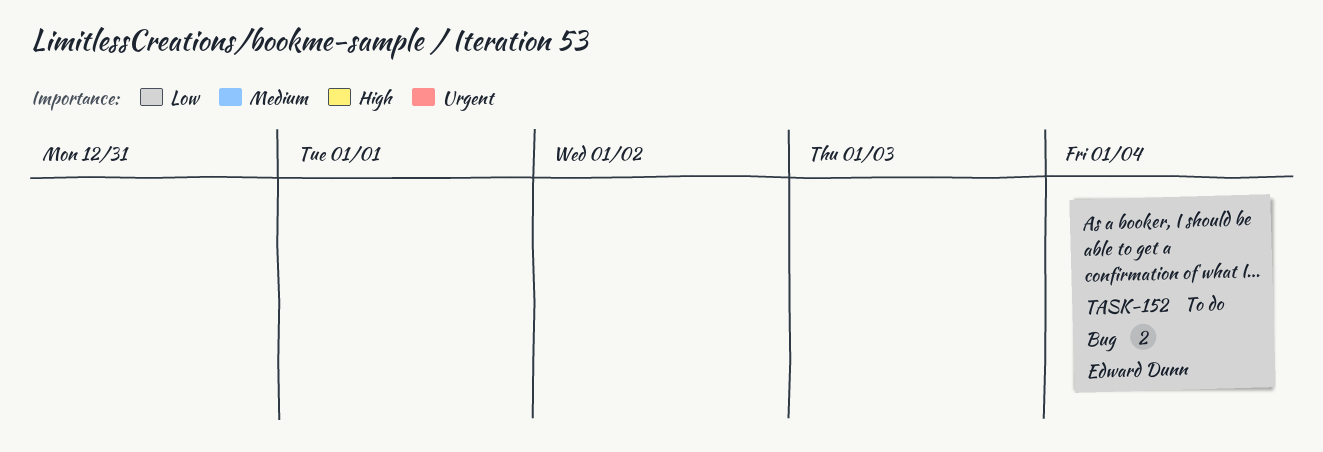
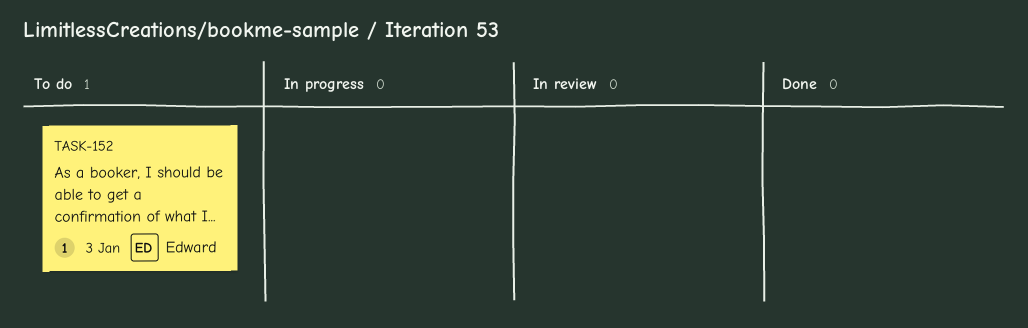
TASK-152, estimate: 2 -> 1
TASK-152, due: Jan 4 -> Jan 3

